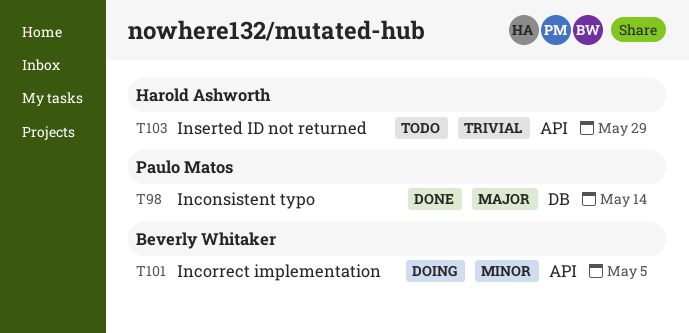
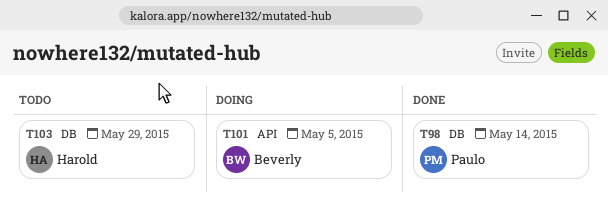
T103, label: API -> DB

